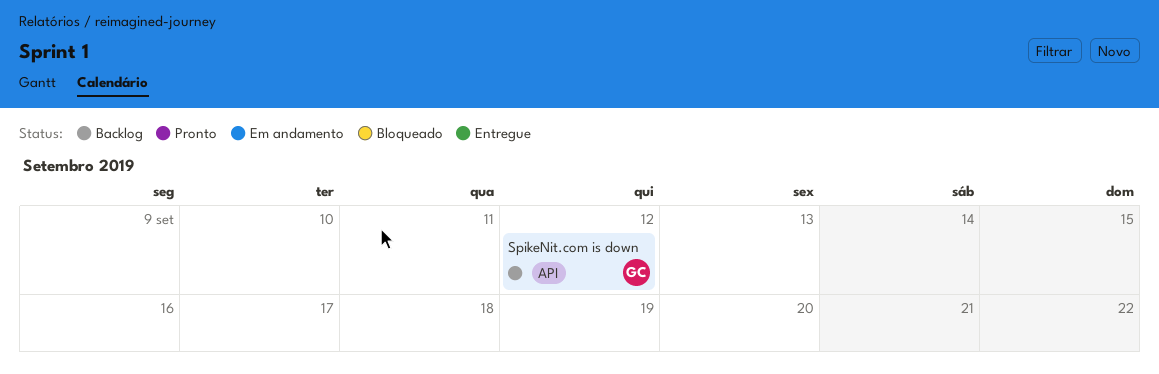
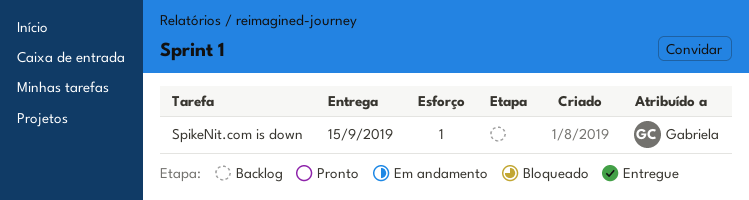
SpikeNit.com is down, due: Sep 12 -> Sep 15

